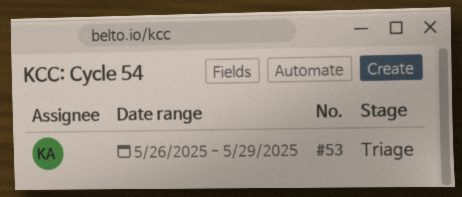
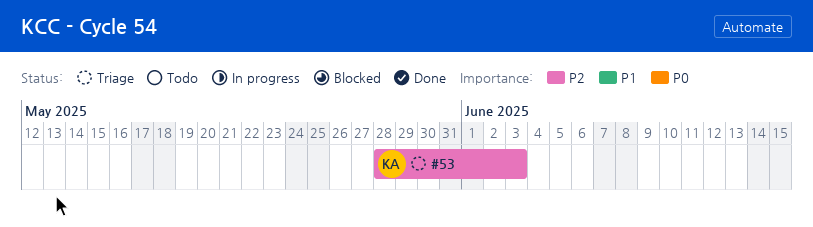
#53, start: May 26 -> May 28
#53, due: May 29 -> Jun 3

